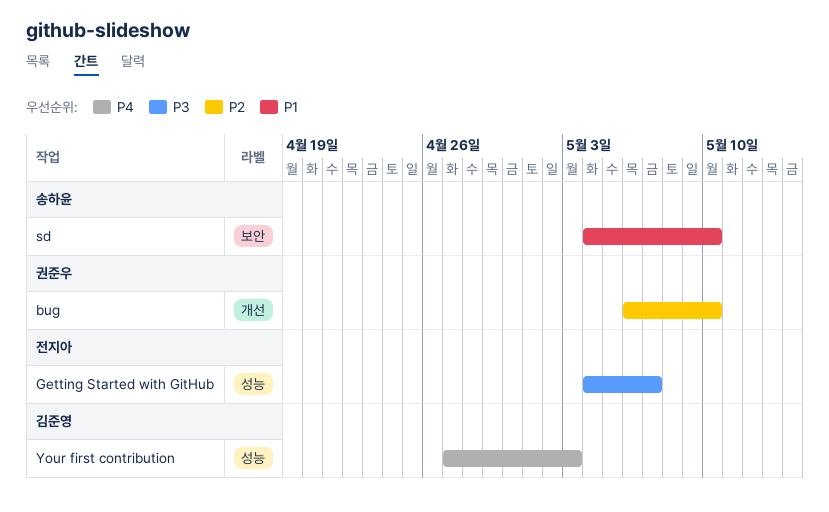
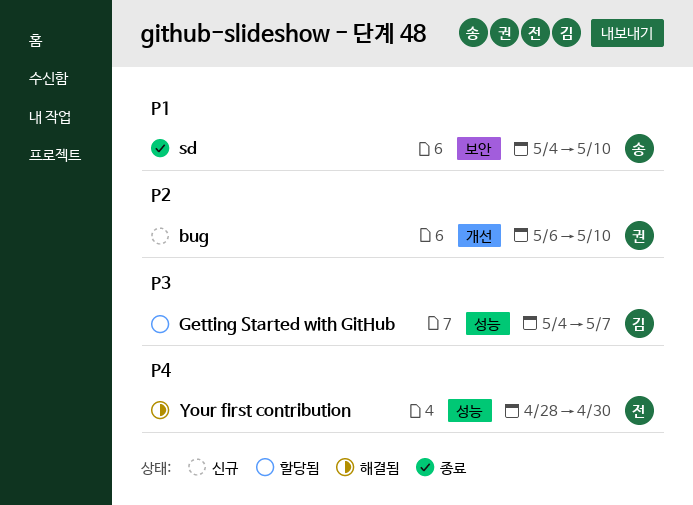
Getting Started with GitHub, owner: 전지아 -> 김준영
Your first contribution, owner: 김준영 -> 전지아
Your first contribution, start: Apr 27 -> Apr 28
Your first contribution, due: May 3 -> Apr 30

